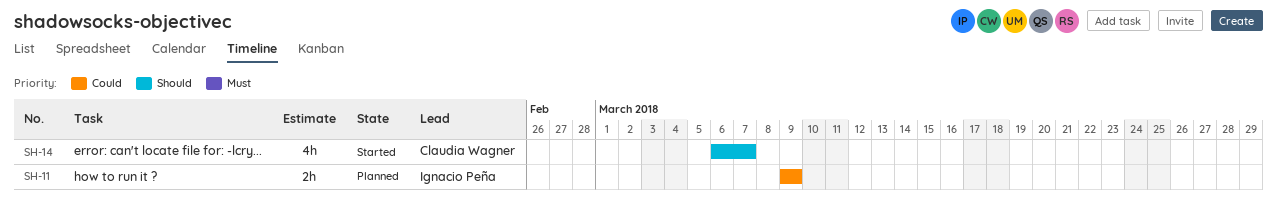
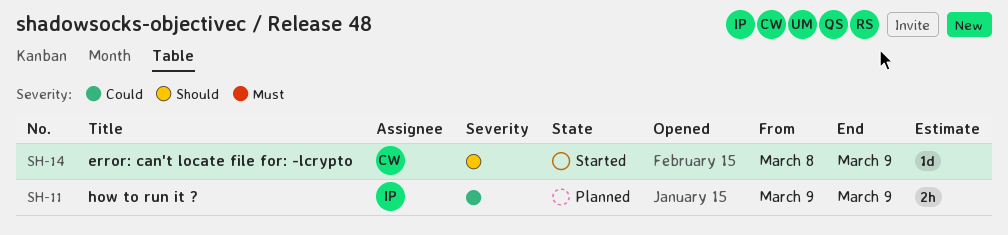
SH-14, estimate: 4h -> 1d
SH-14, start: Mar 6 -> Mar 8
SH-14, due: Mar 7 -> Mar 9

